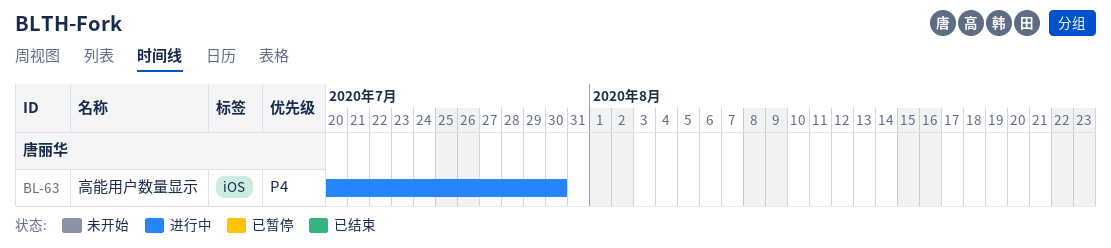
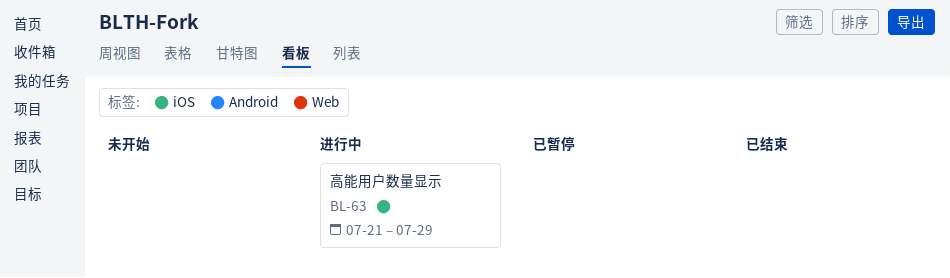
BL-63, start: Jul 20 -> Jul 21
BL-63, due: Jul 30 -> Jul 29

